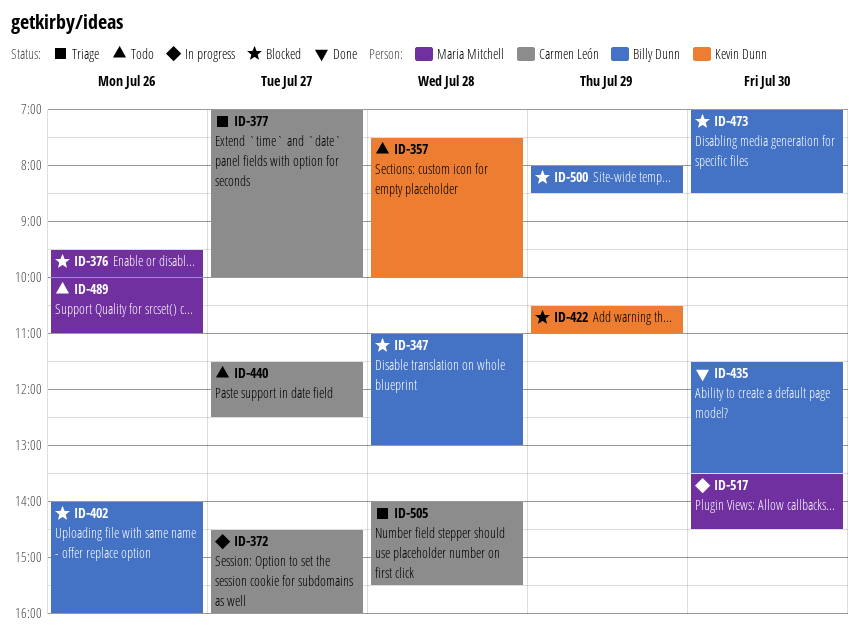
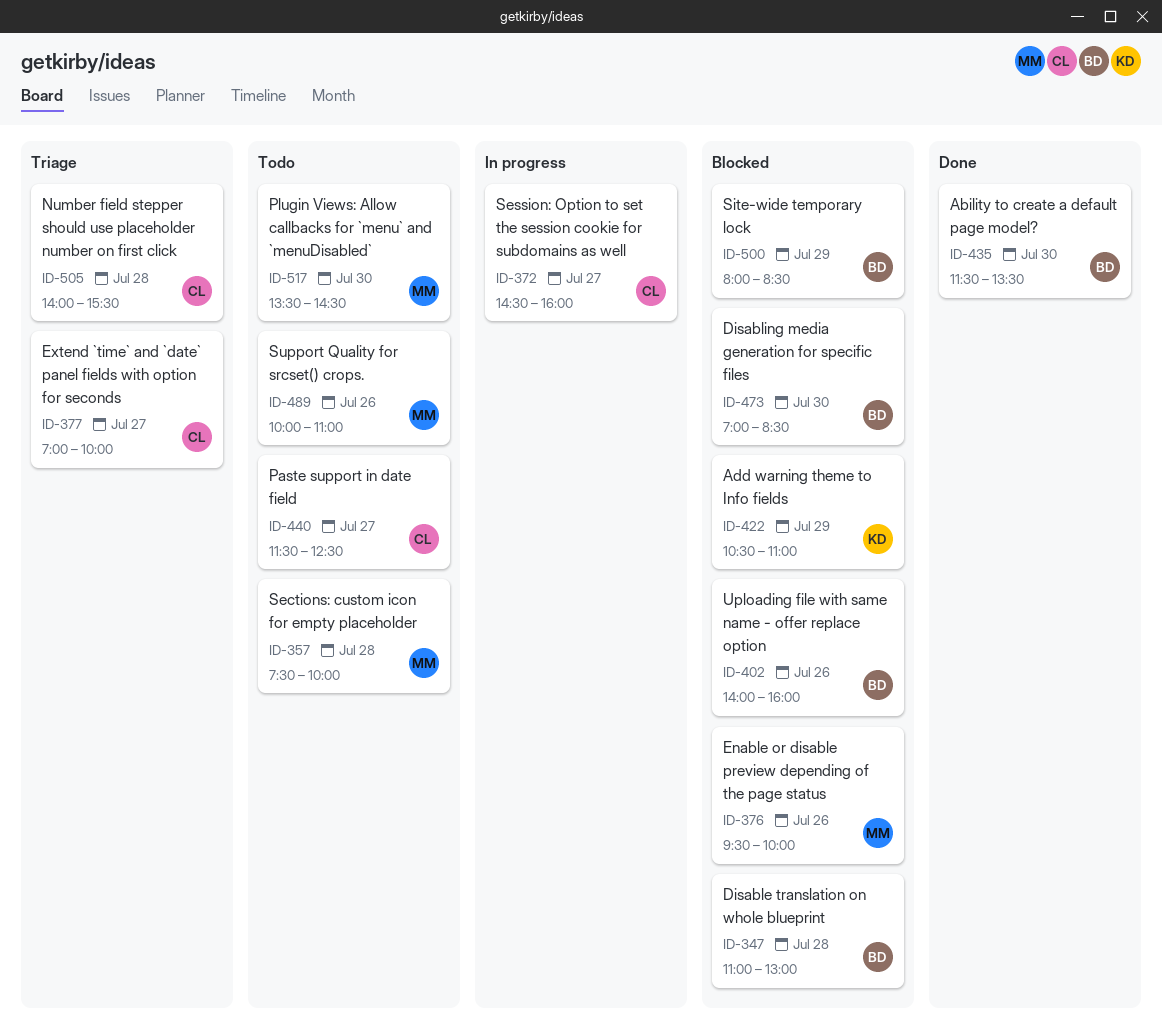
ID-357, owner: Kevin Dunn -> Maria Mitchell
ID-517, status: In progress -> Todo

